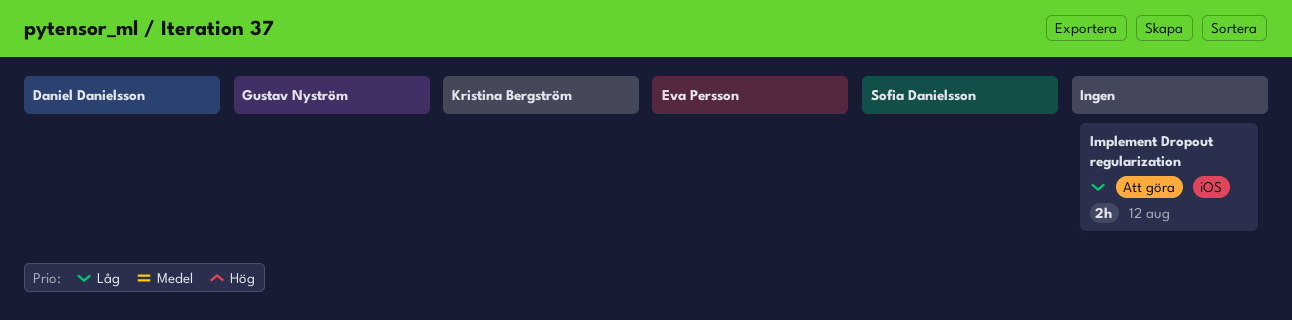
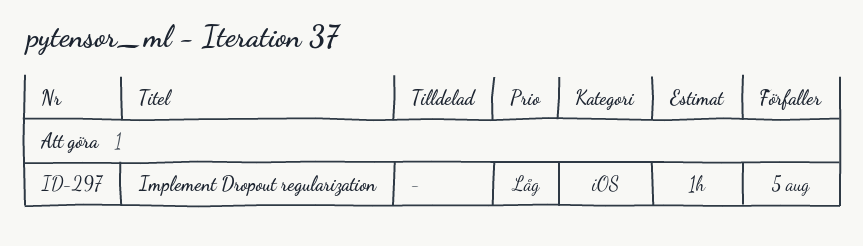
Implement Dropout regularization, estimate: 2h -> 1h
Implement Dropout regularization, due: Aug 12 -> Aug 5

